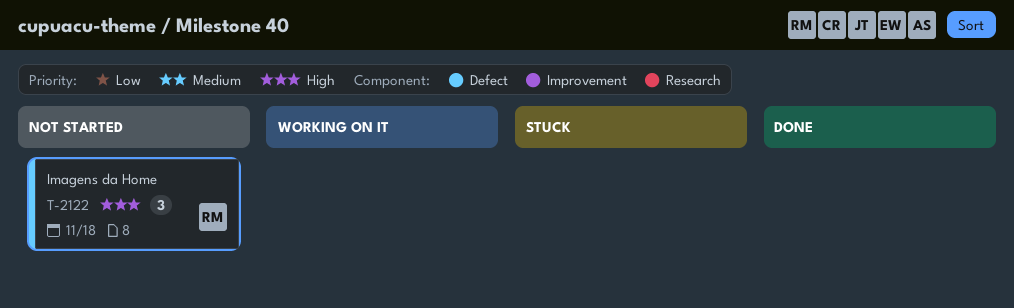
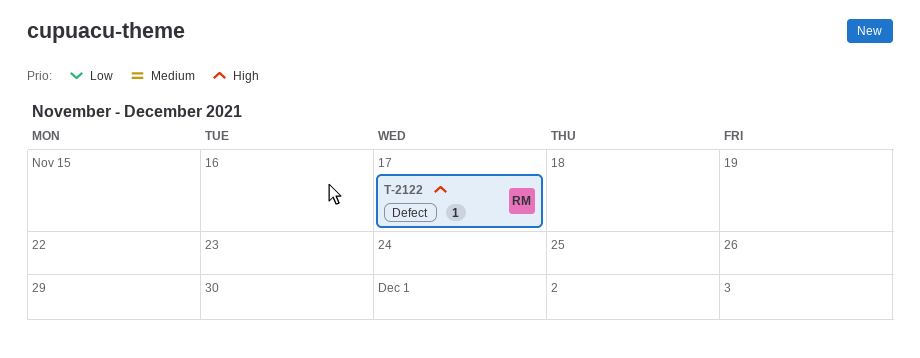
T-2122, estimate: 3 -> 1
T-2122, due: Nov 18 -> Nov 17

